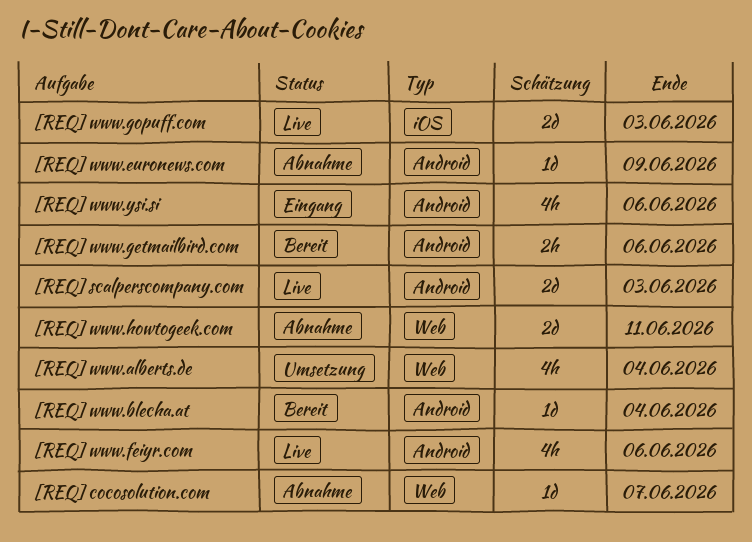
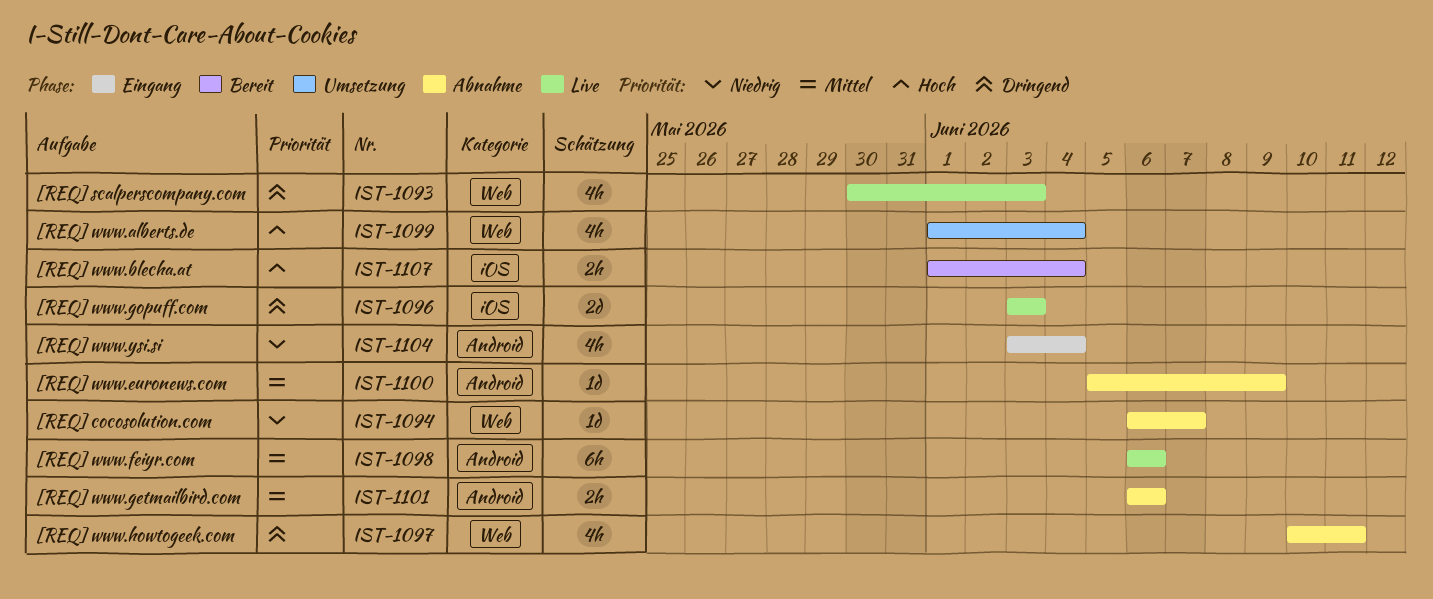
[REQ] scalperscompany.com, label: Android -> Web
[REQ] scalperscompany.com, estimate: 2d -> 4h
[REQ] www.blecha.at, label: Android -> iOS
[REQ] www.blecha.at, estimate: 1d -> 2h
[REQ] www.feiyr.com, estimate: 4h -> 6h
[REQ] www.getmailbird.com, status: Bereit -> Abnahme
[REQ] www.howtogeek.com, estimate: 2d -> 4h
[REQ] www.ysi.si, due: Jun 6 -> Jun 4

